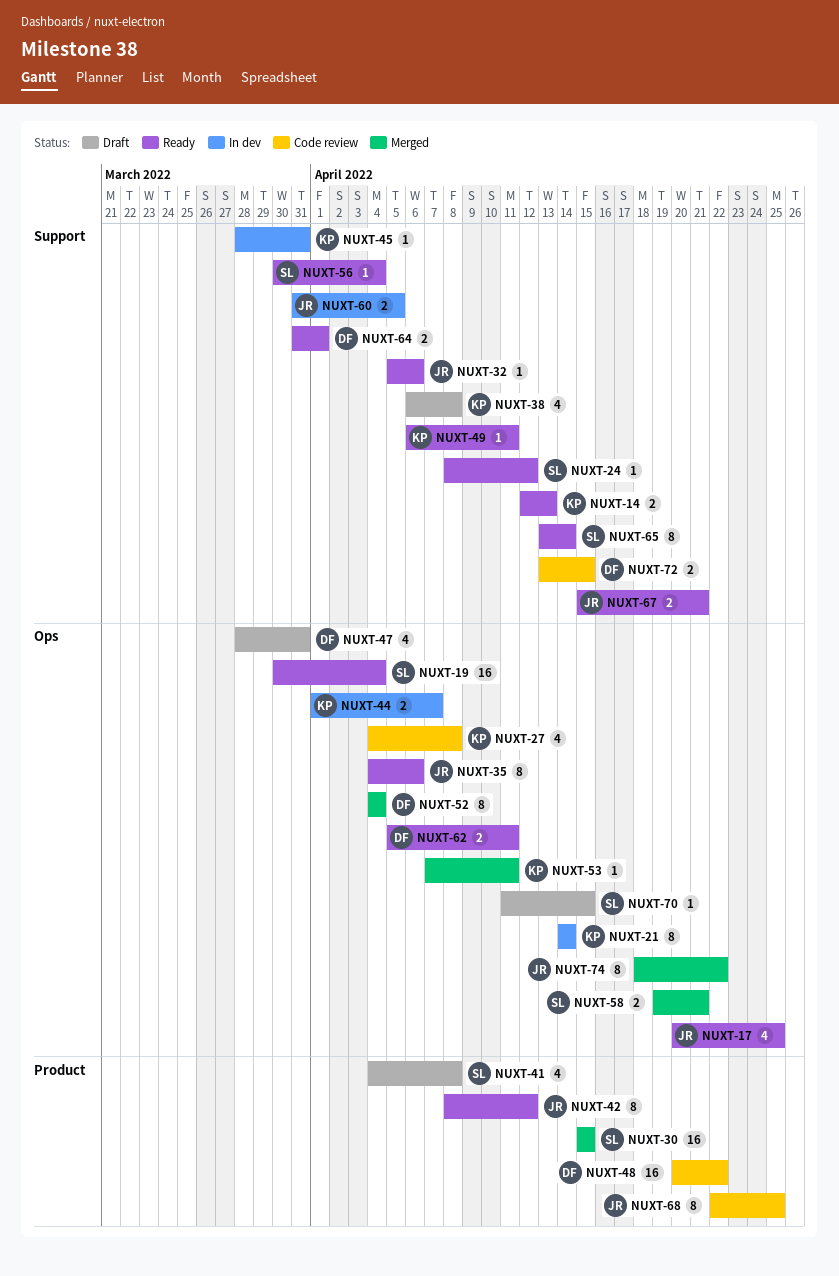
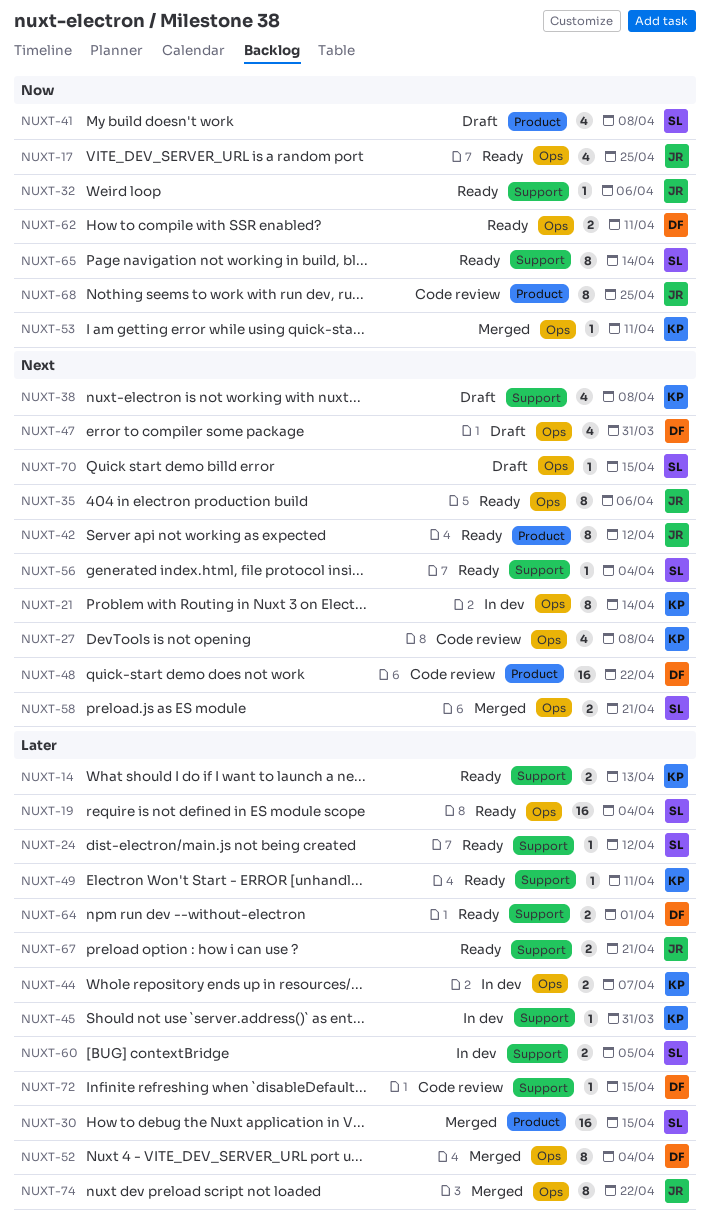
NUXT-60, owner: JR -> SL
NUXT-72, estimate: 2 -> 1

